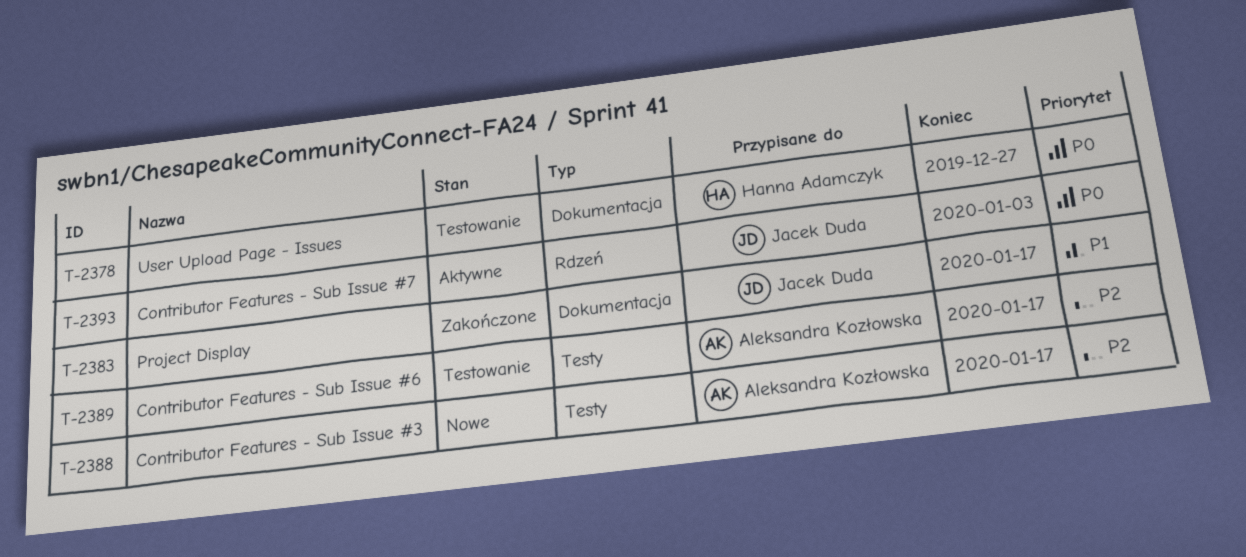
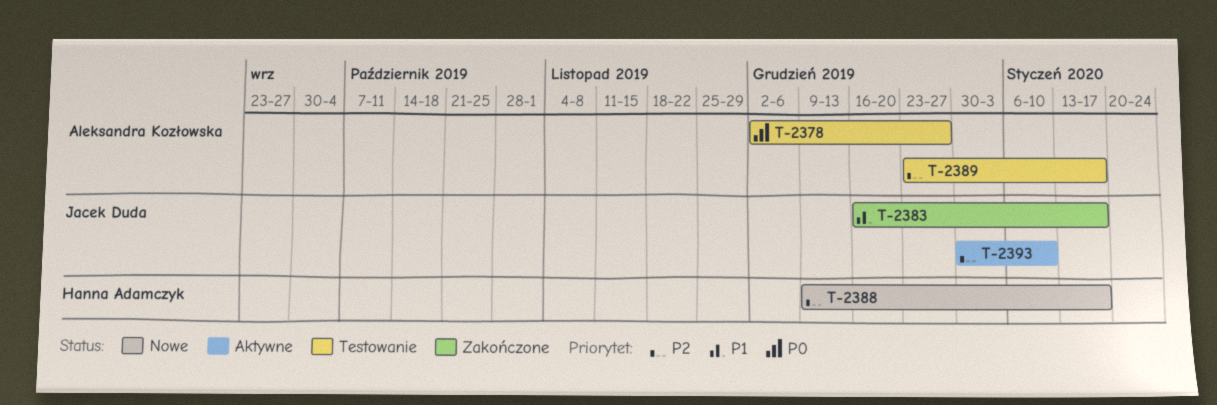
T-2378, owner: Hanna Adamczyk -> Aleksandra Kozłowska
T-2388, owner: Aleksandra Kozłowska -> Hanna Adamczyk
T-2393, priority: P0 -> P2
T-2393, due: Jan 3 -> Jan 10

